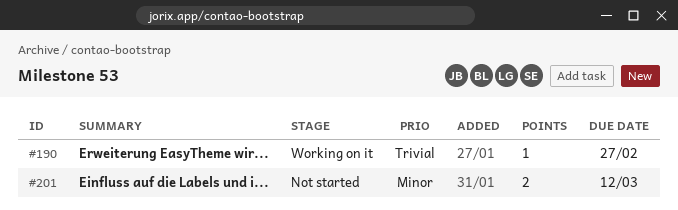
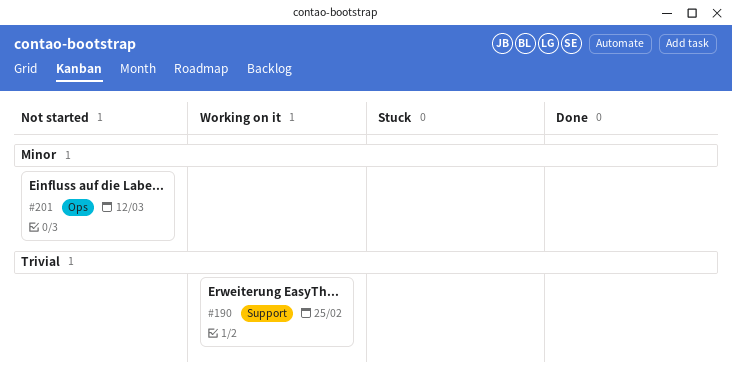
#190, due: Feb 27 -> Feb 25

